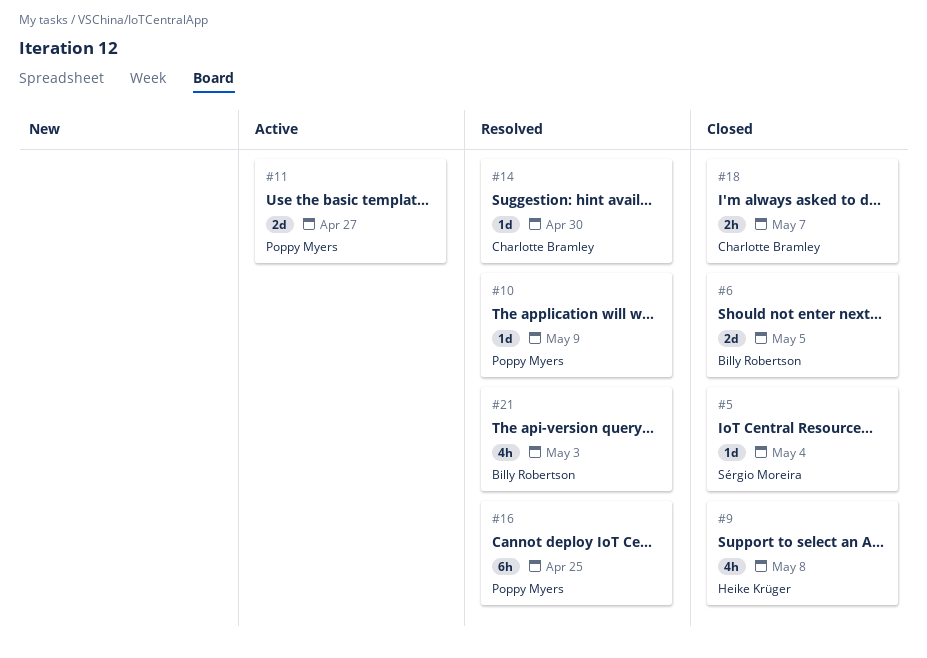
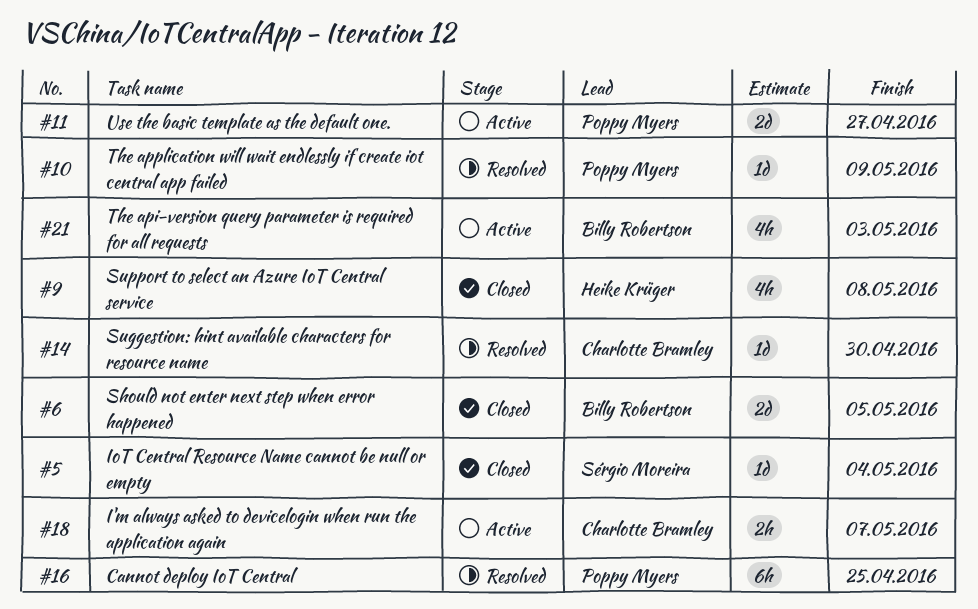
#18, status: Closed -> Active
#21, status: Resolved -> Active

